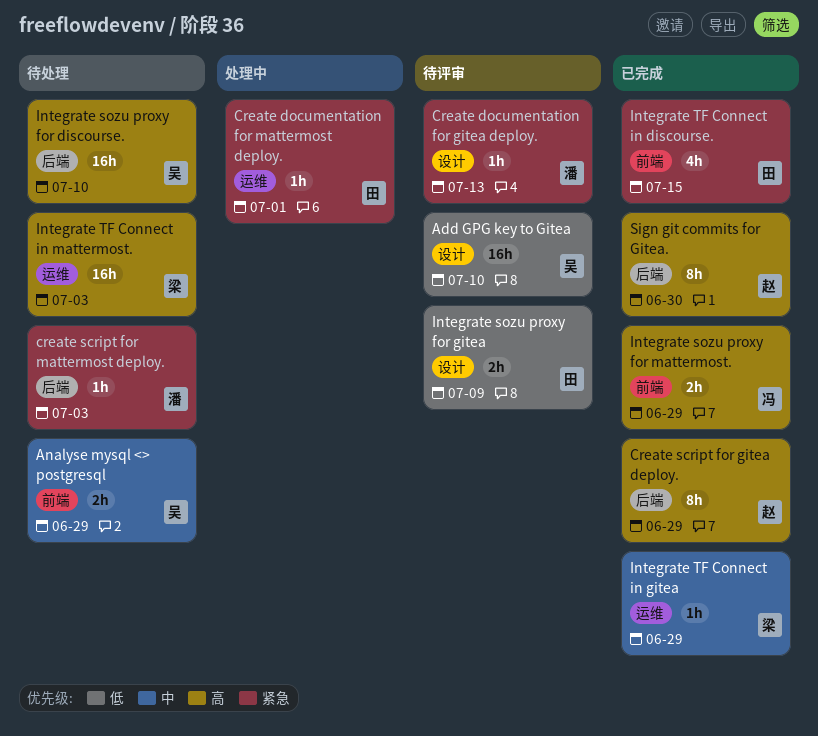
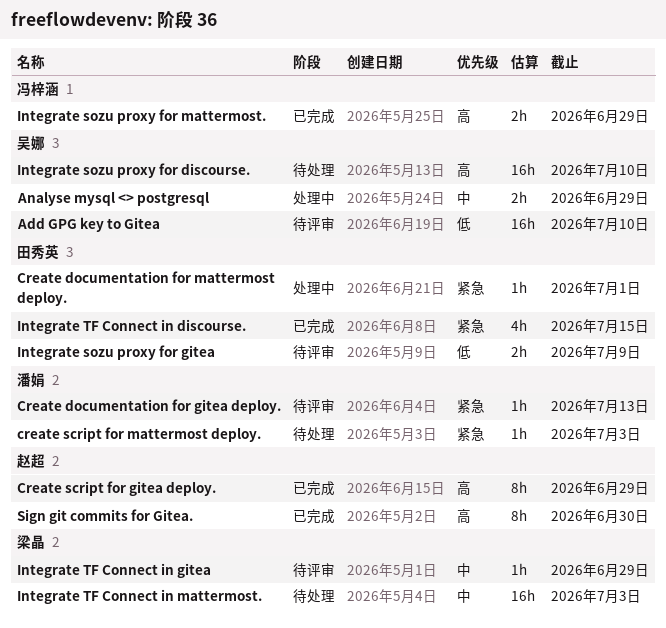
Analyse mysql <> postgresql, status: 待处理 -> 处理中
Integrate TF Connect in gitea, status: 已完成 -> 待评审
Integrate TF Connect in mattermost., priority: 高 -> 中

